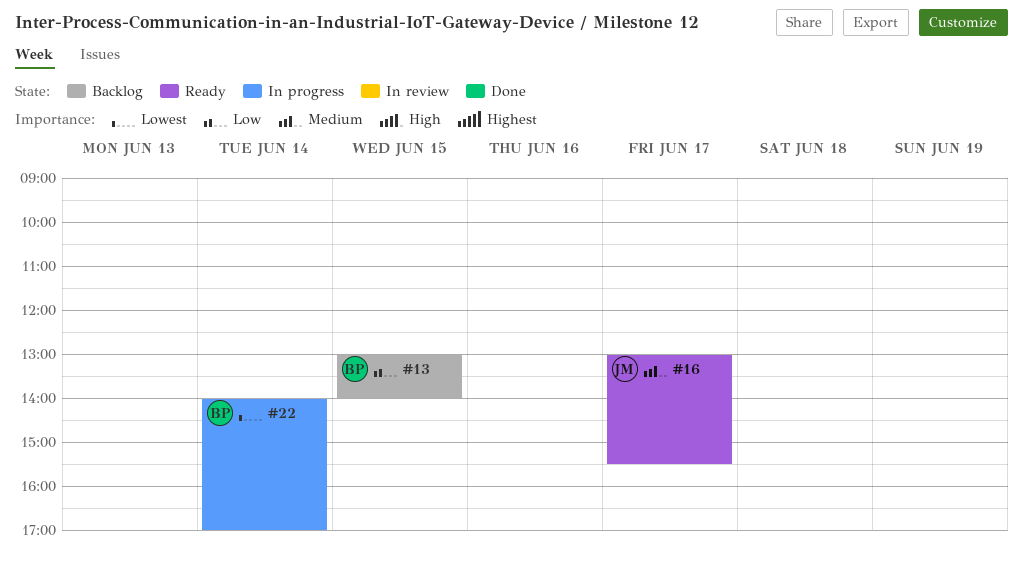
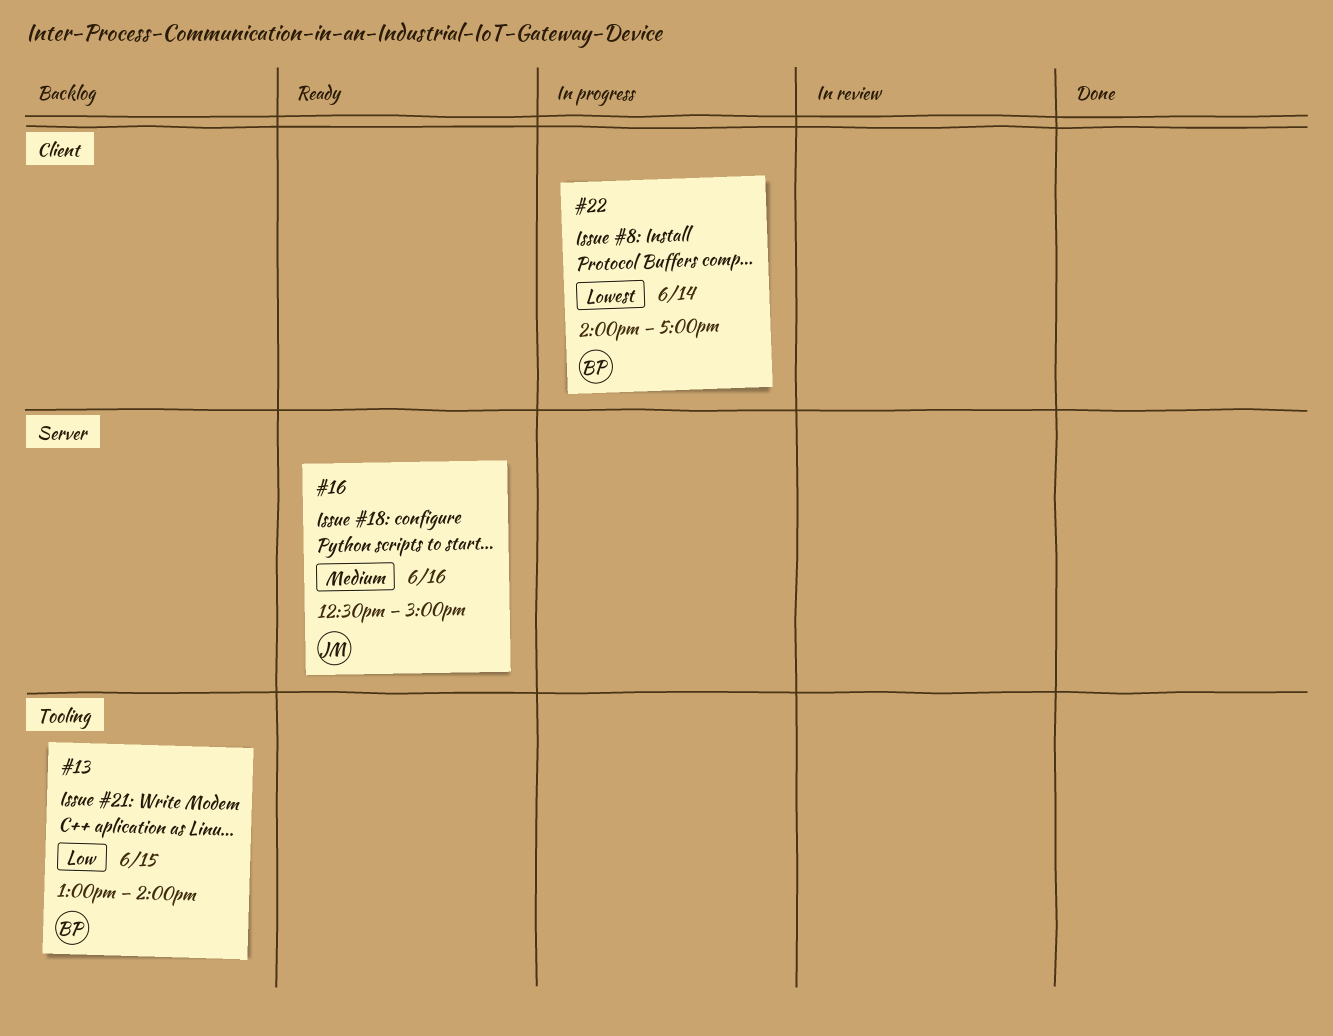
#16, day: Jun 17 -> Jun 16
#16, begins: 13:00 -> 12:30
#16, ends: 15:30 -> 15:00

